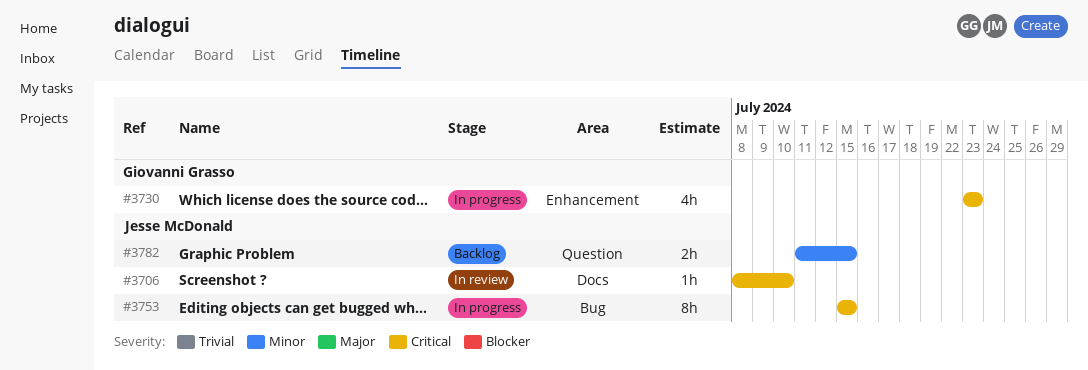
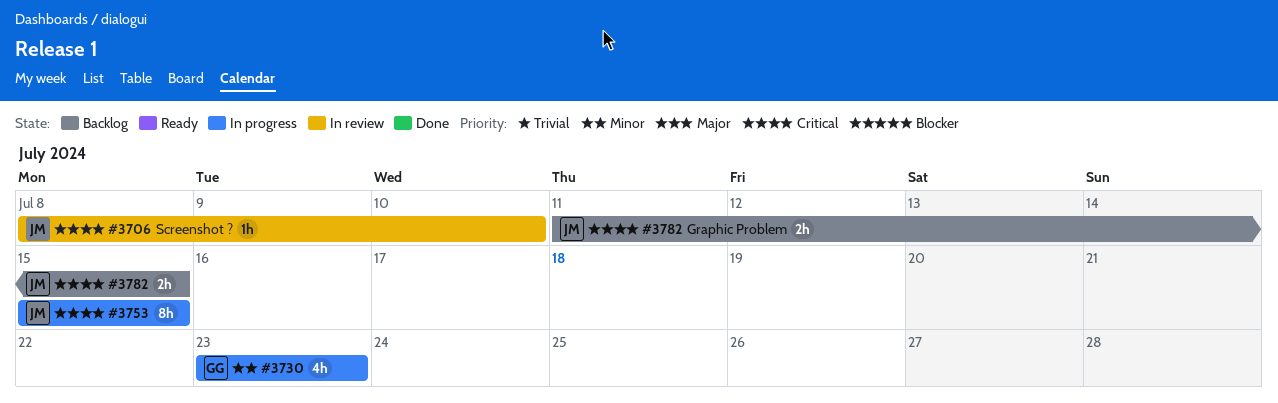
#3730, priority: Critical -> Minor
#3782, priority: Minor -> Critical

